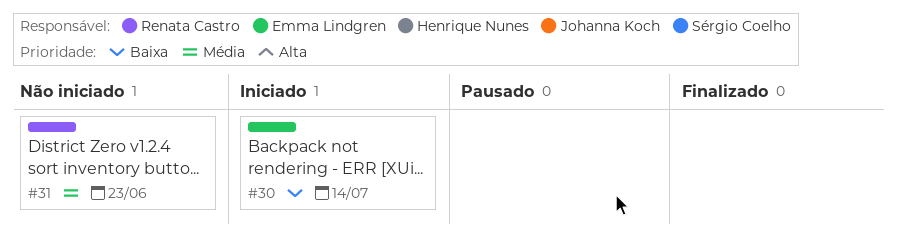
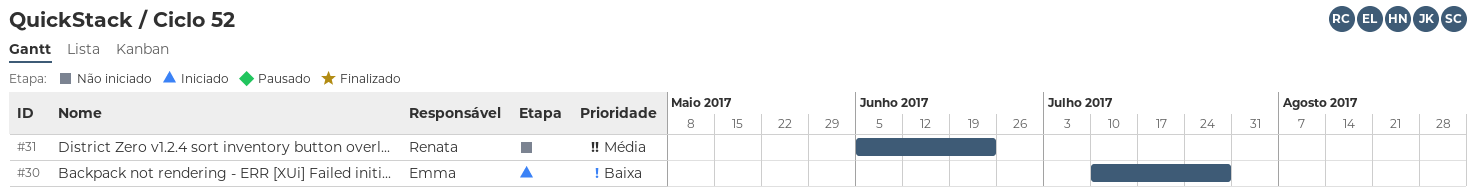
#30, due: Jul 14 -> Jul 28

